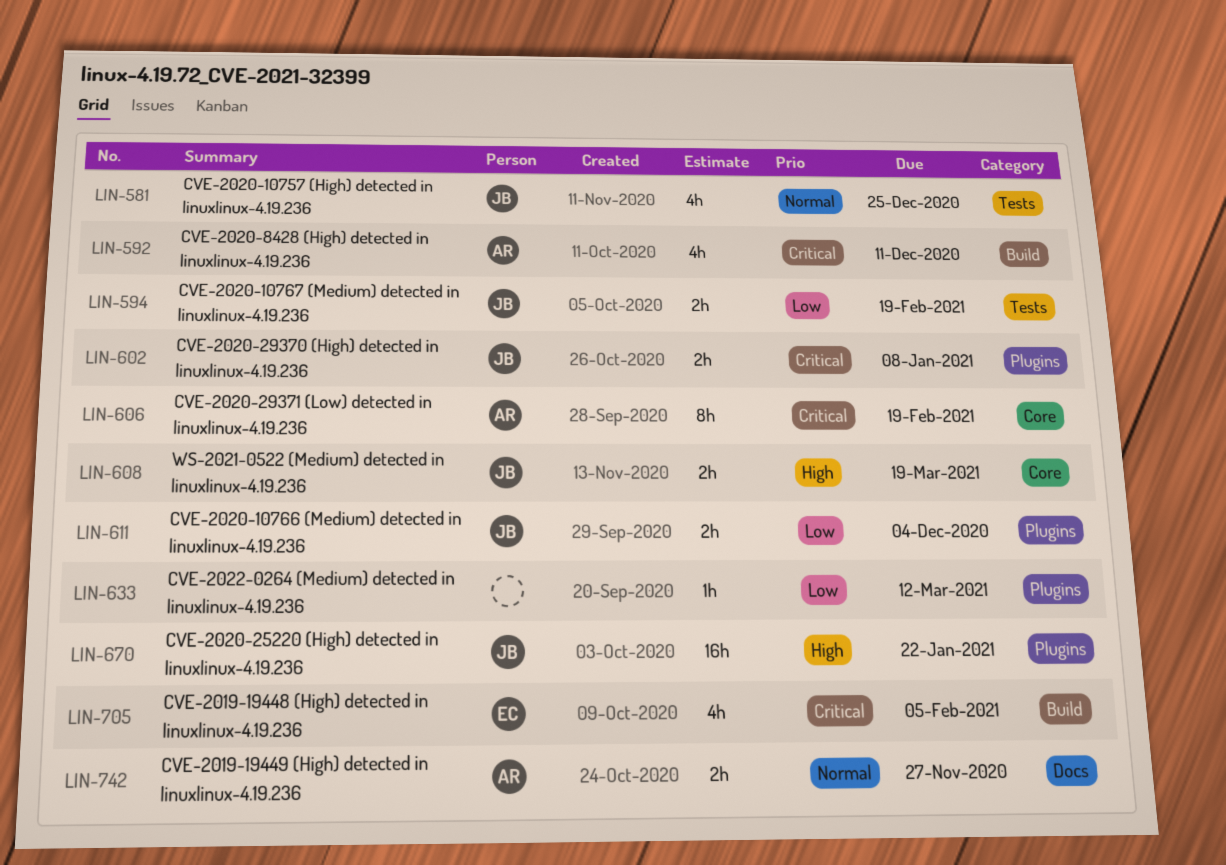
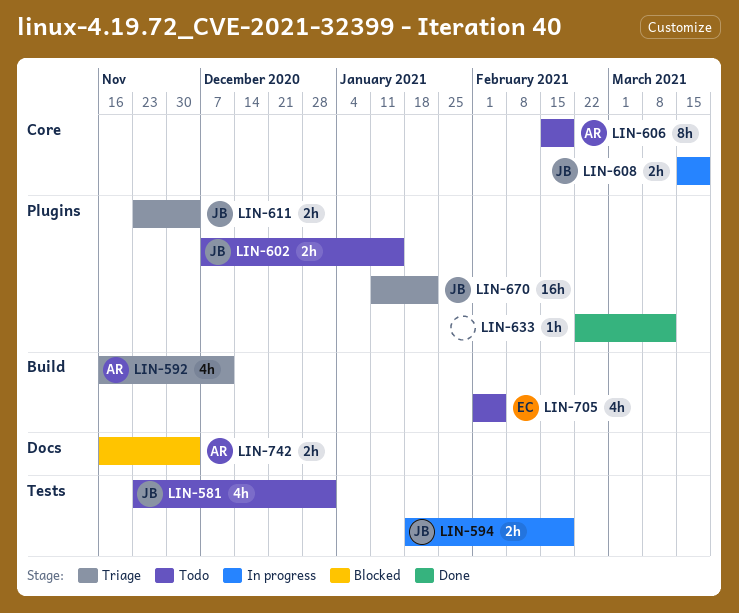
LIN-581, due: Dec 25 -> Jan 1
LIN-602, due: Jan 8 -> Jan 15
LIN-742, due: Nov 27 -> Dec 4

